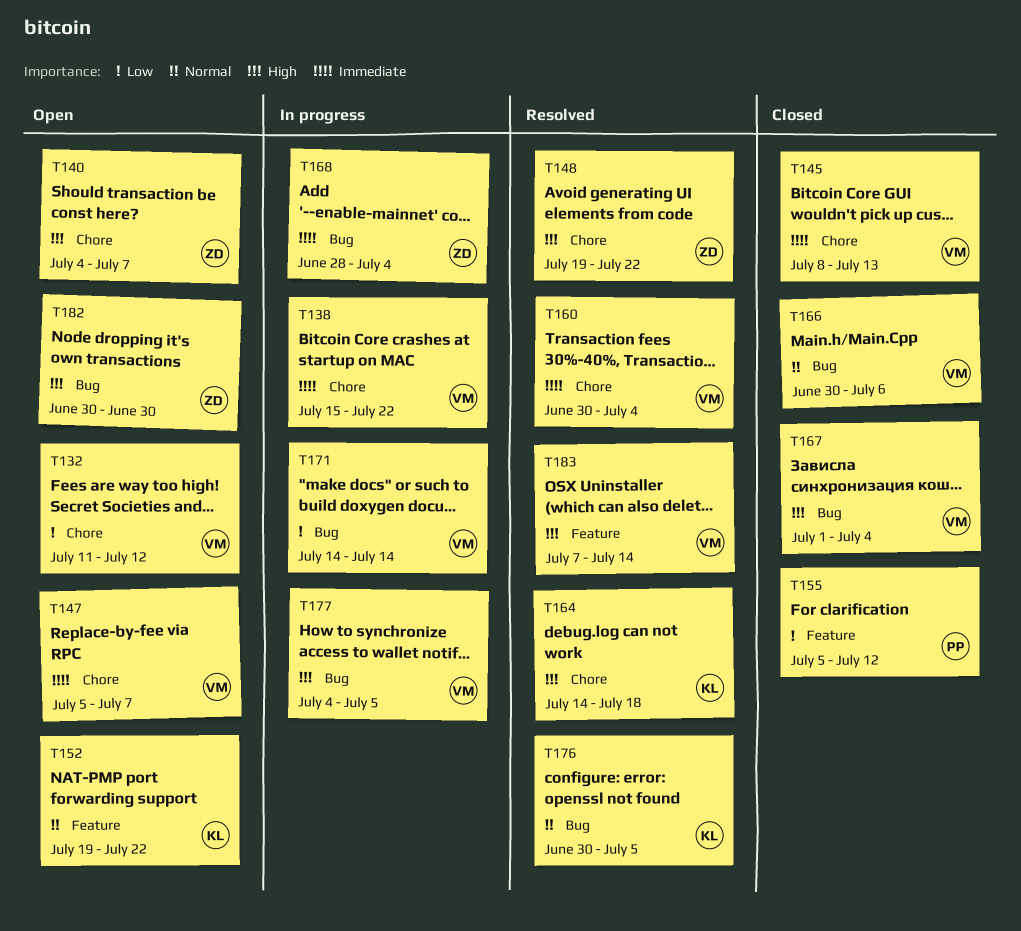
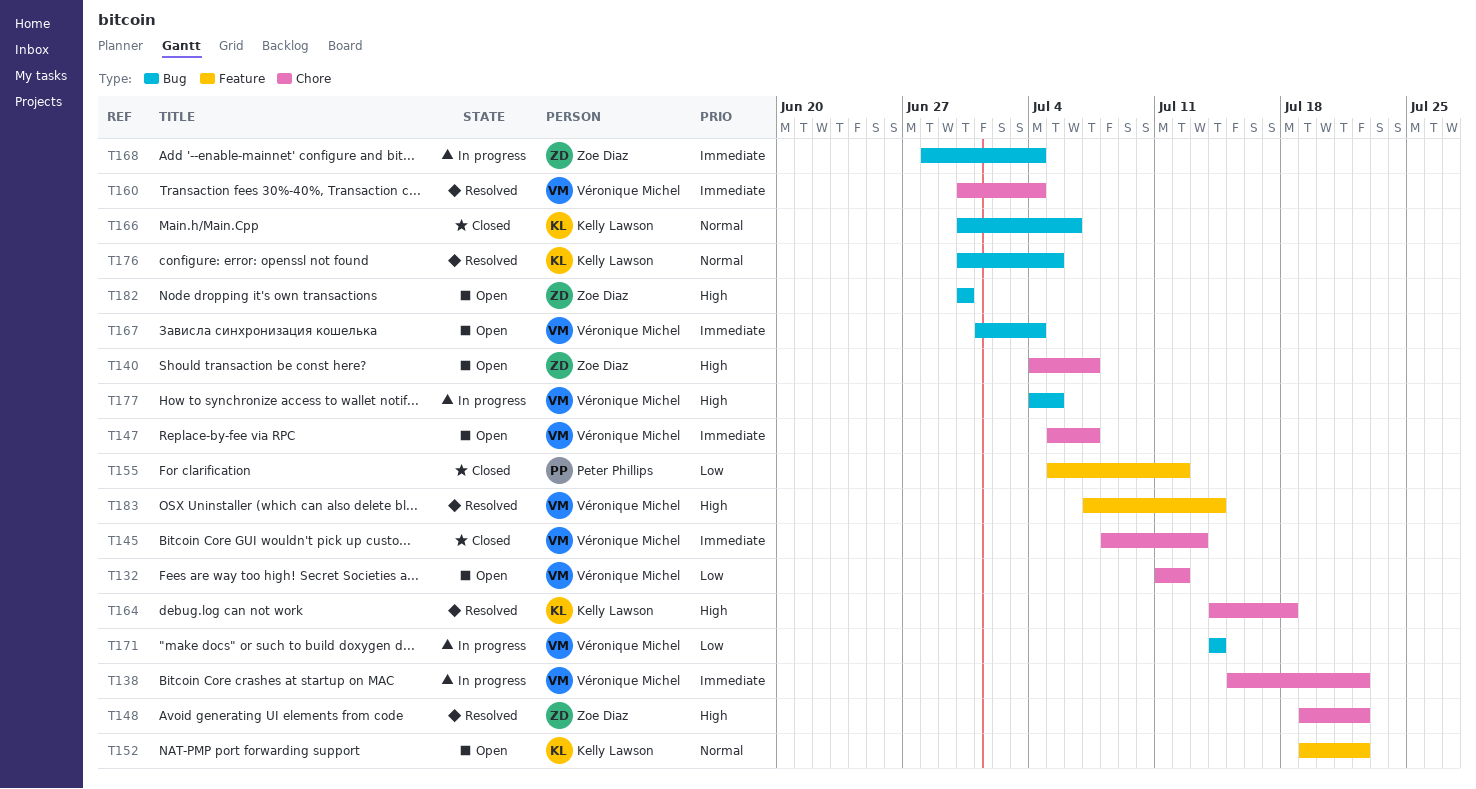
T166, owner: Véronique Michel -> Kelly Lawson
T167, status: Closed -> Open
T167, priority: High -> Immediate

